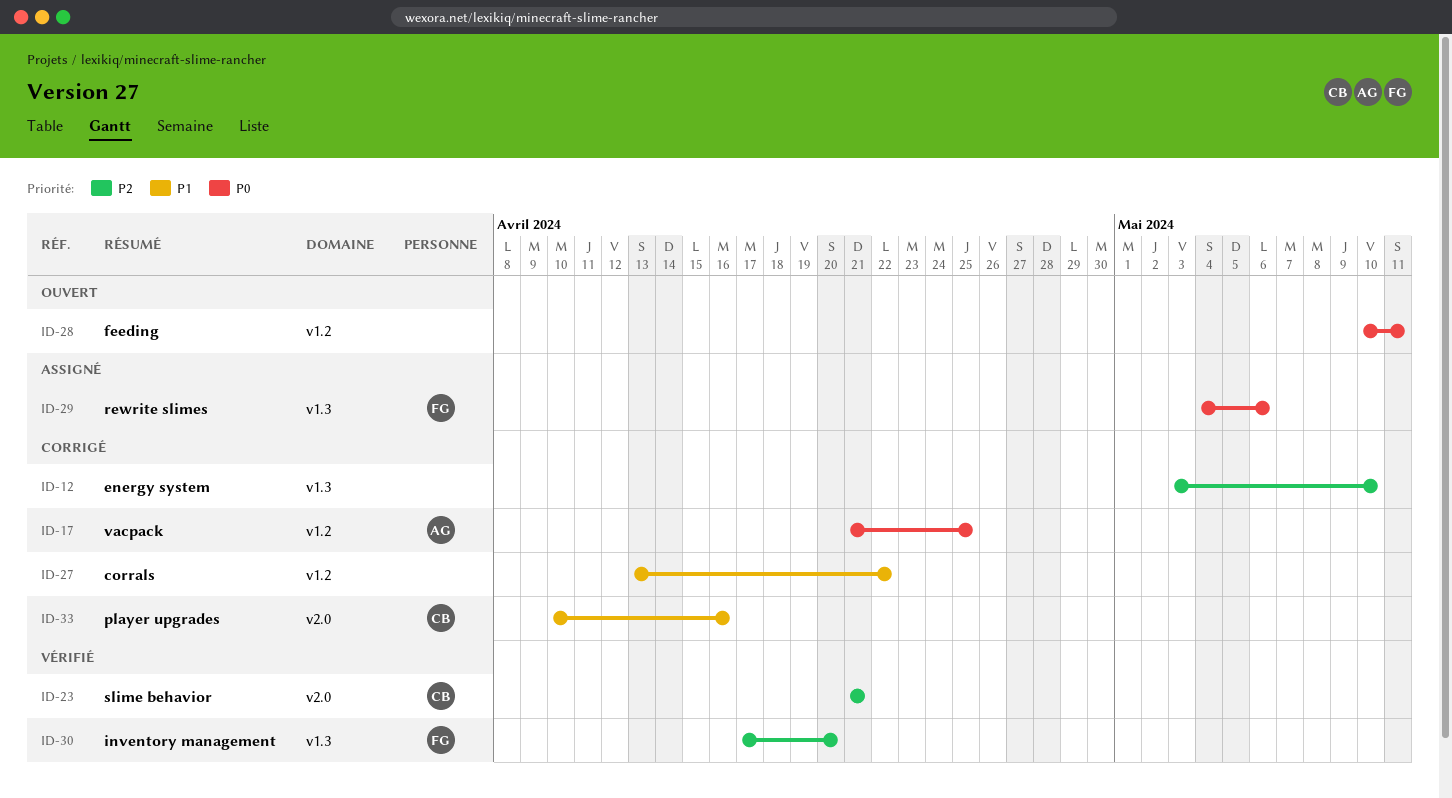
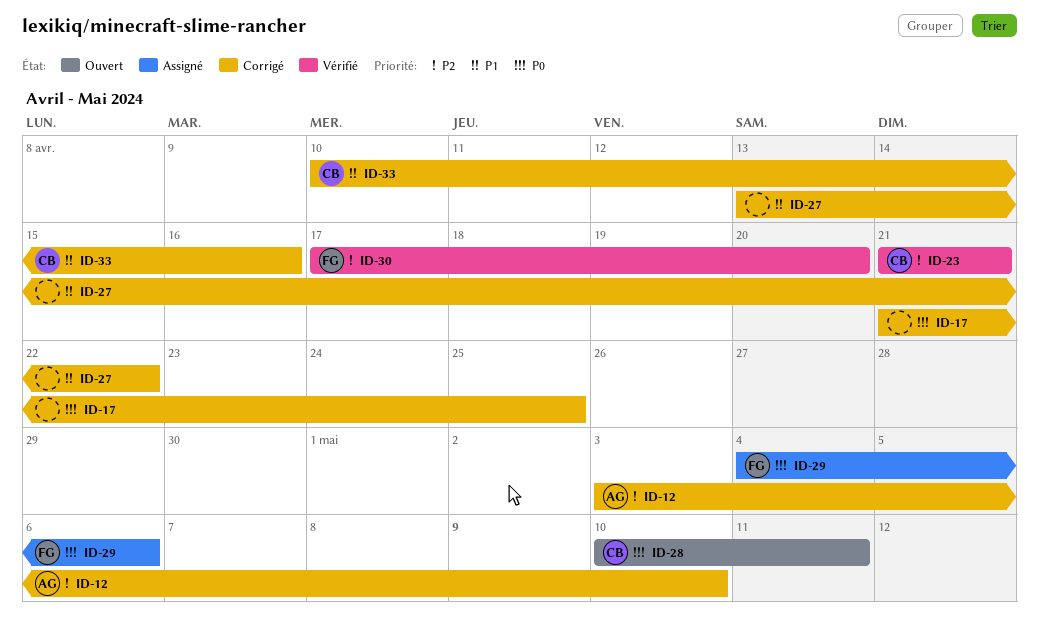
ID-12, owner: none -> AG
ID-17, owner: AG -> none
ID-28, owner: none -> CB

